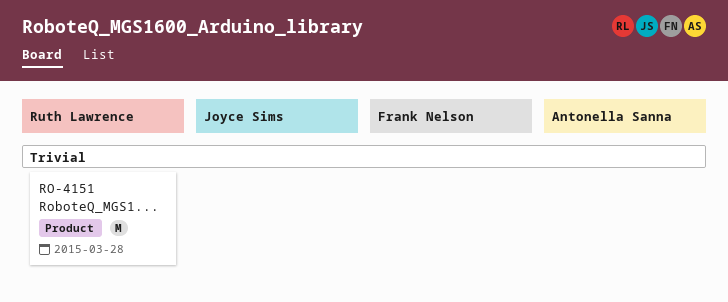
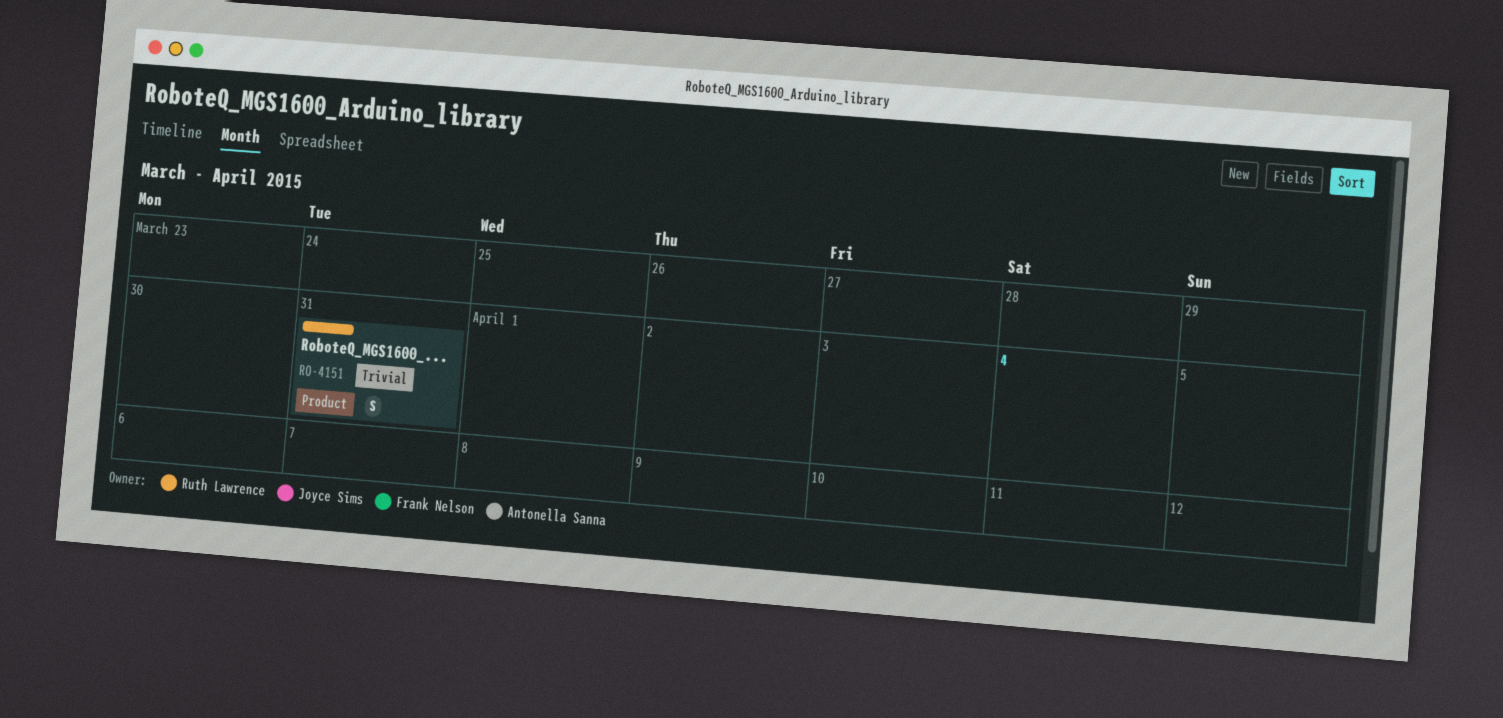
RO-4151, estimate: M -> S
RO-4151, due: Mar 28 -> Mar 31

